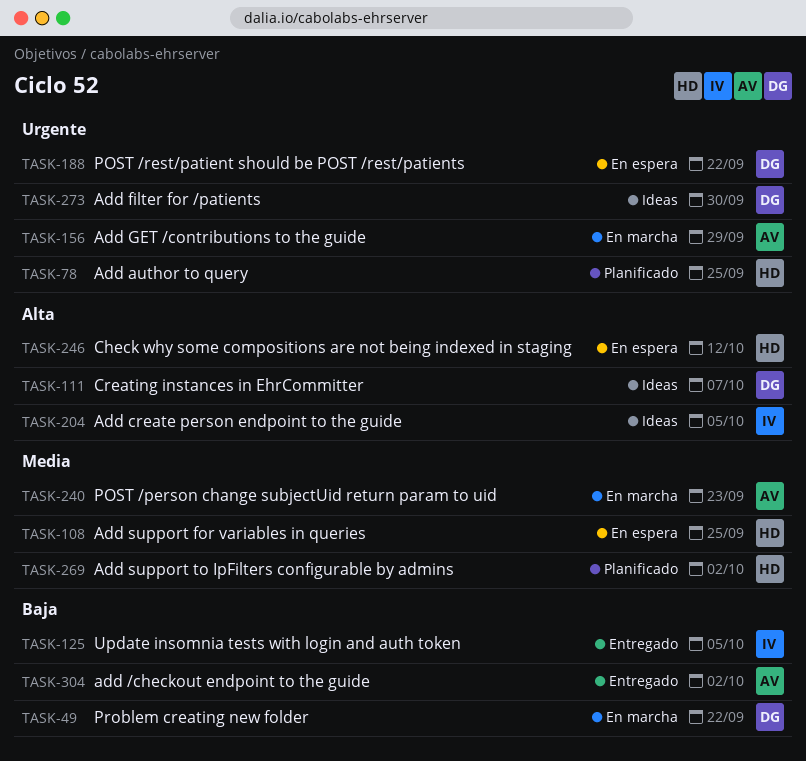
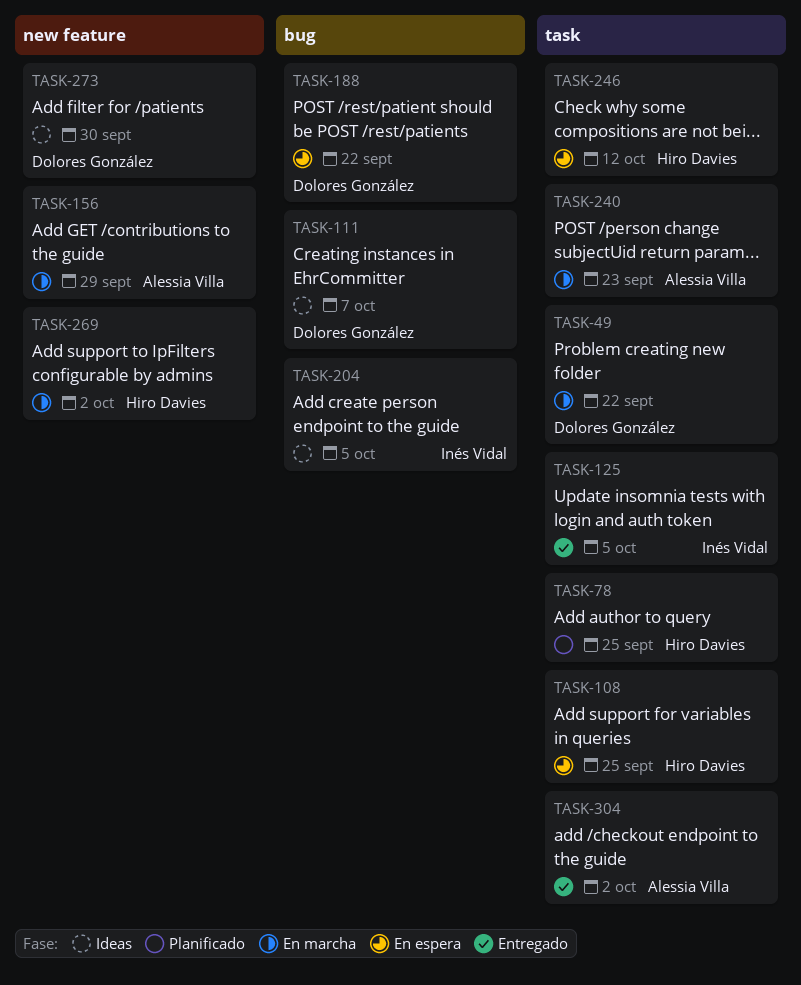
TASK-269, status: Planificado -> En marcha

